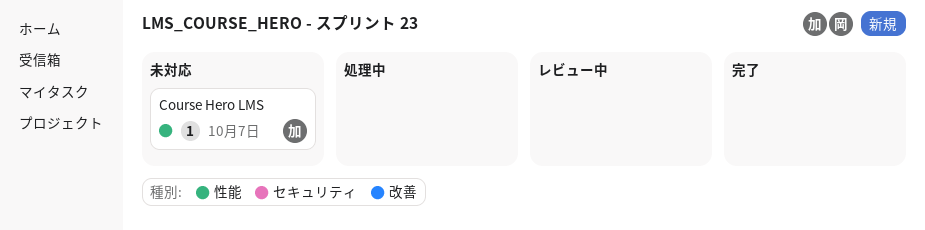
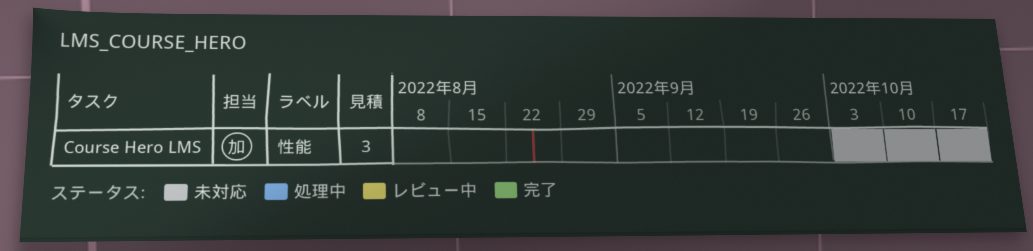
Course Hero LMS, estimate: 1 -> 3
Course Hero LMS, due: Oct 7 -> Oct 21

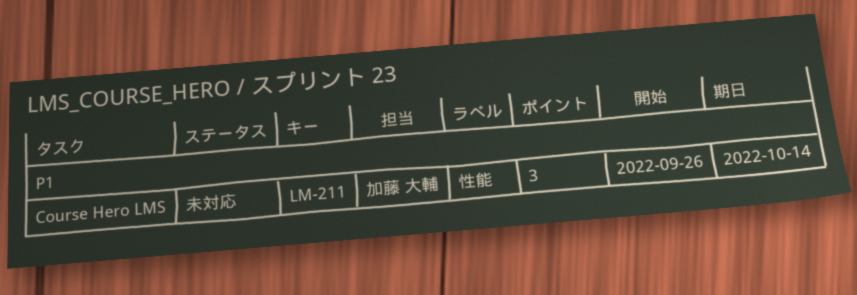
Course Hero LMS, start: Oct 3 -> Sep 26
Course Hero LMS, due: Oct 21 -> Oct 14

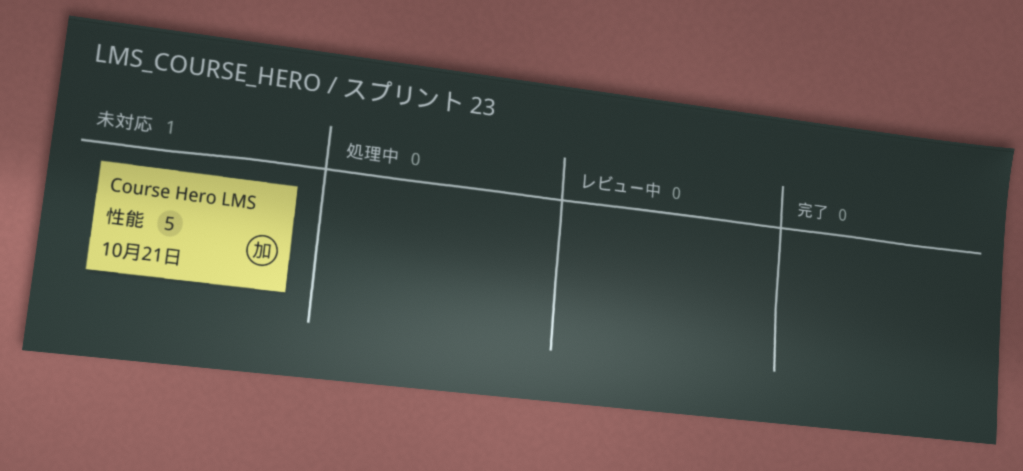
Course Hero LMS, estimate: 3 -> 5
Course Hero LMS, due: Oct 14 -> Oct 21

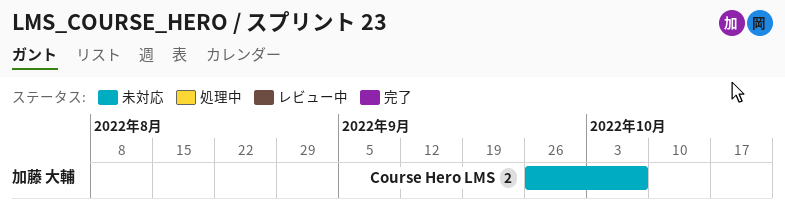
Course Hero LMS, estimate: 5 -> 2
Course Hero LMS, due: Oct 21 -> Oct 7

